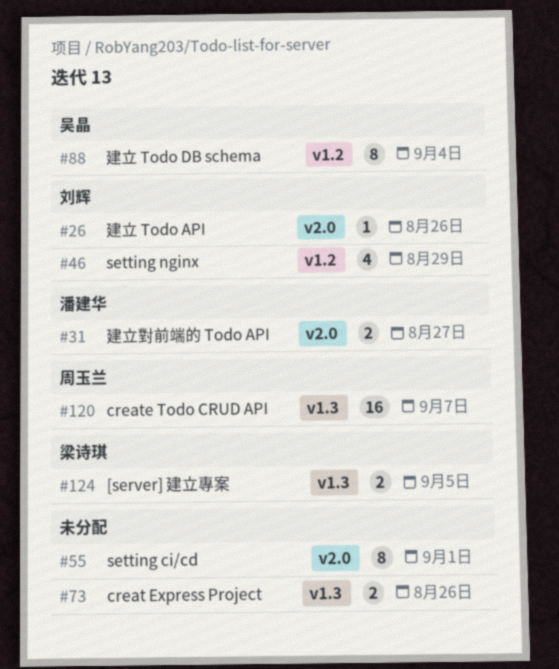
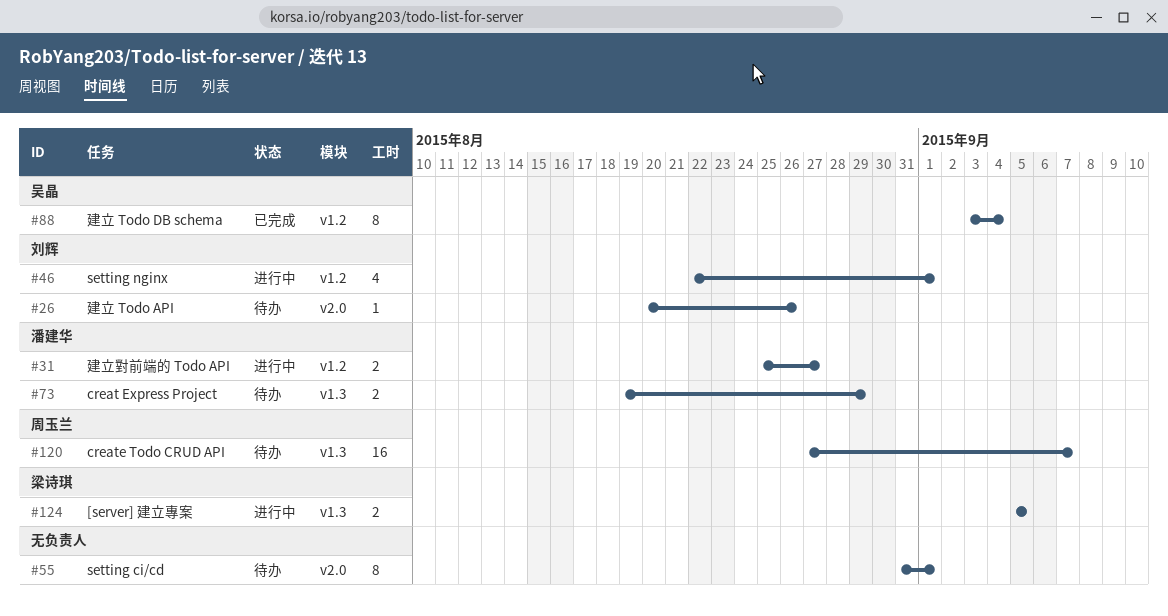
#31, label: v2.0 -> v1.2
#46, due: Aug 29 -> Sep 1
#73, owner: none -> 潘建华
#73, due: Aug 26 -> Aug 29

